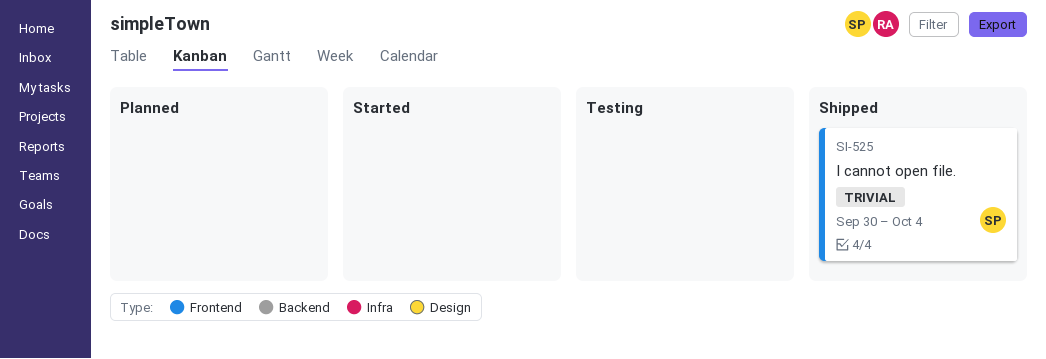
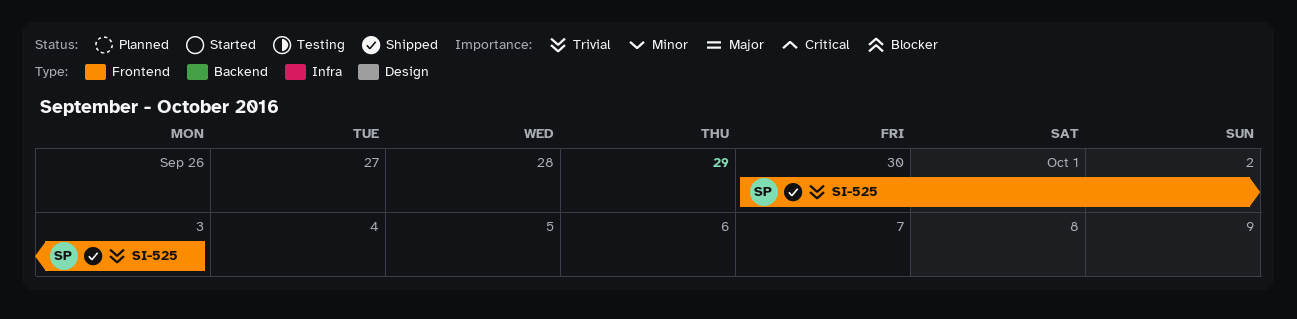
SI-525, due: Oct 4 -> Oct 3

